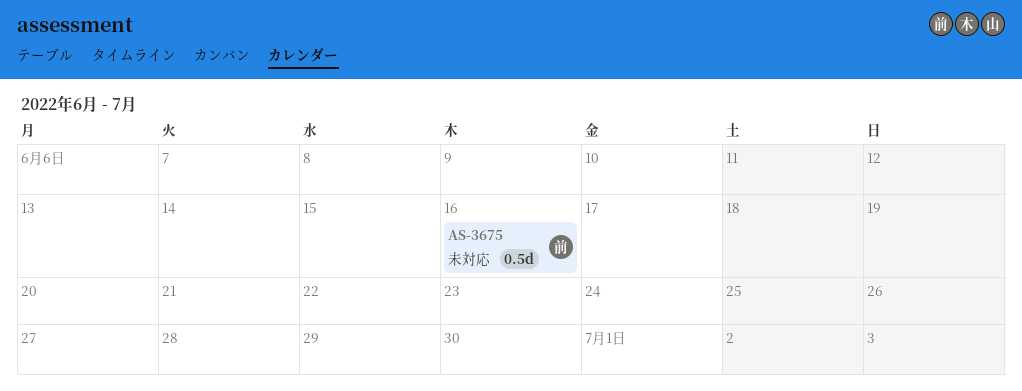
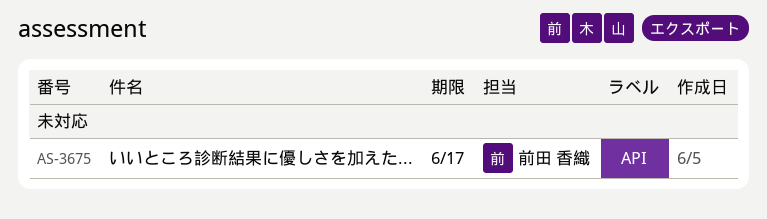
AS-3675, due: Jun 16 -> Jun 17

